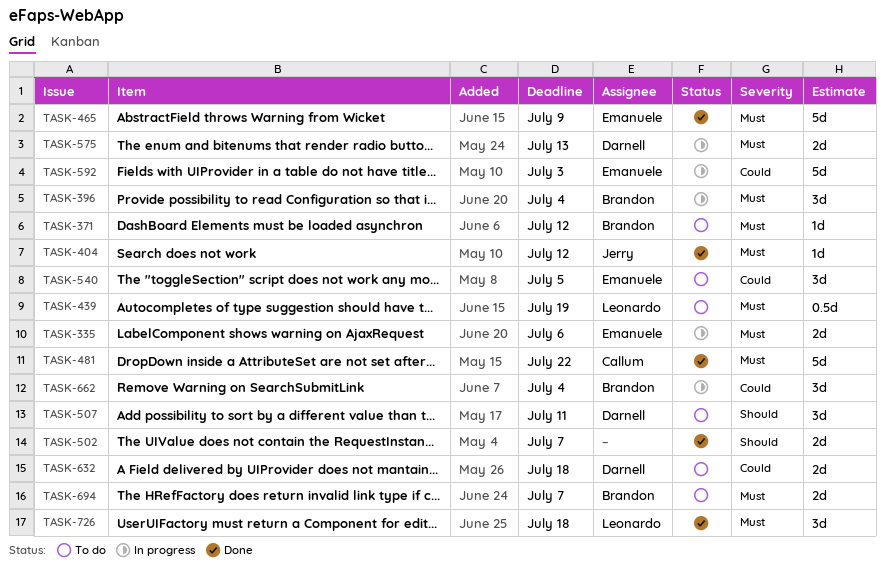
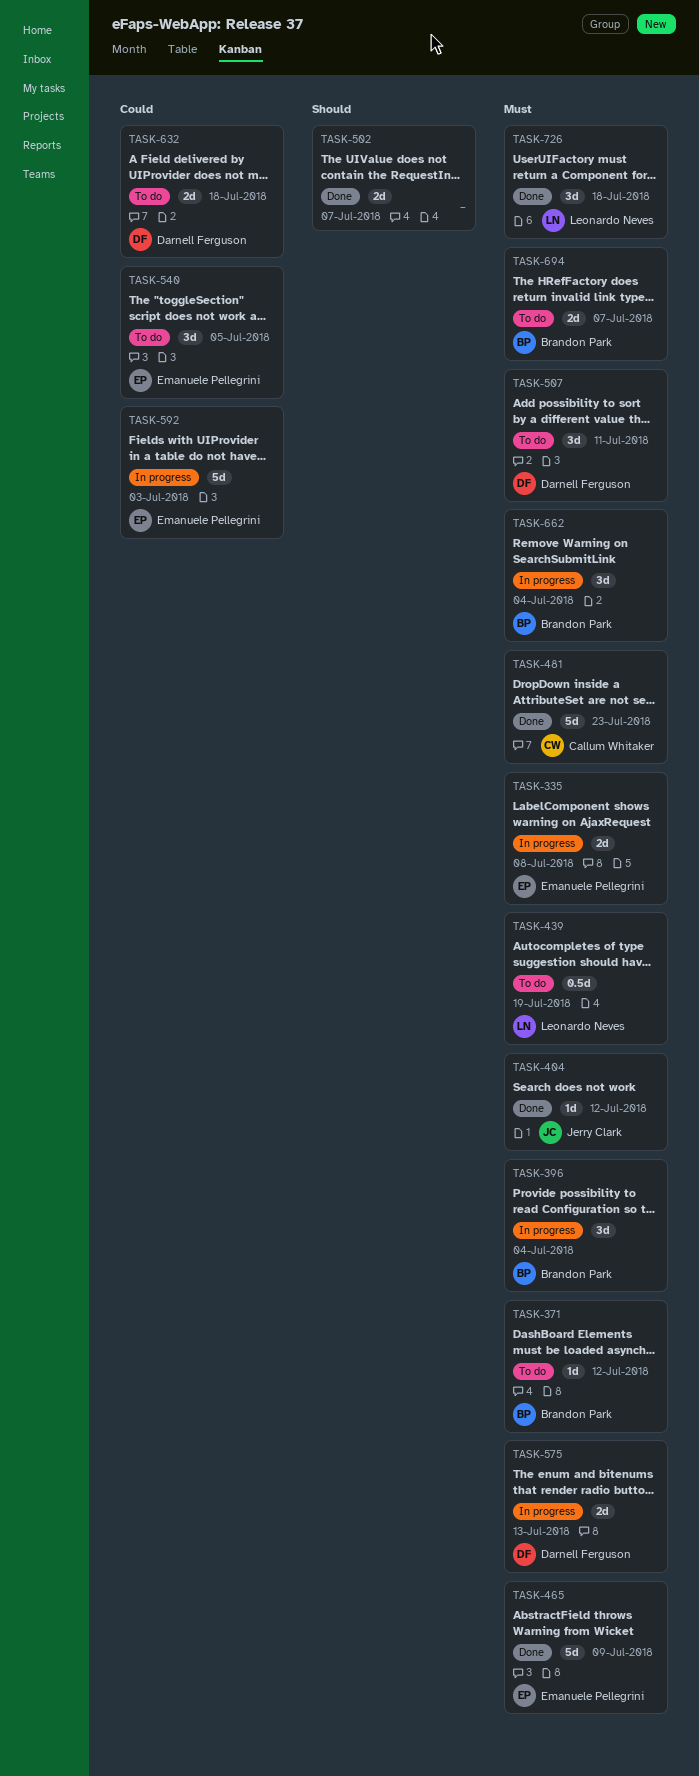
TASK-335, due: Jul 6 -> Jul 8
TASK-481, due: Jul 22 -> Jul 23
TASK-507, priority: Should -> Must
TASK-662, priority: Could -> Must

